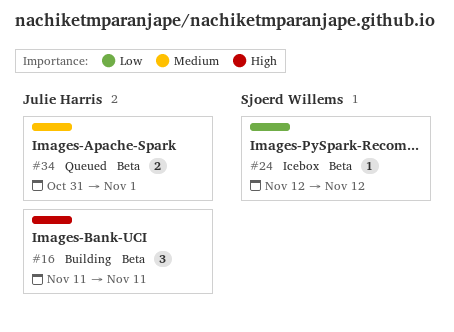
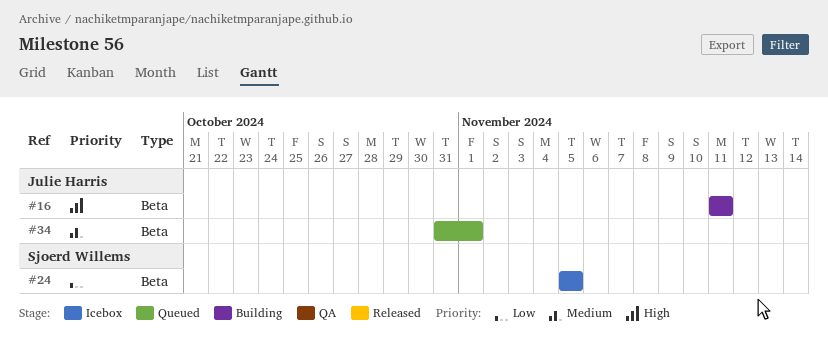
#24, start: Nov 12 -> Nov 5
#24, due: Nov 12 -> Nov 5

